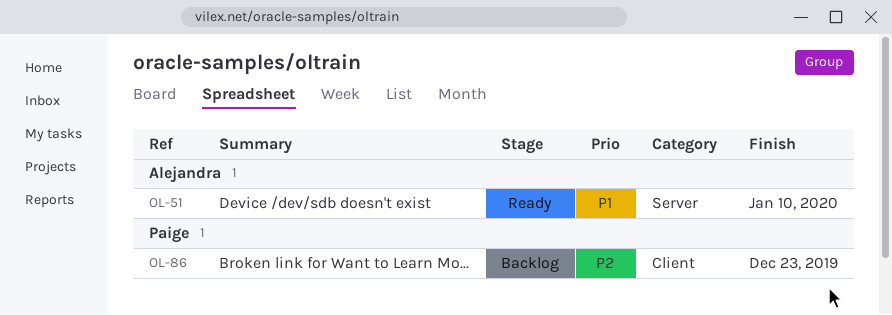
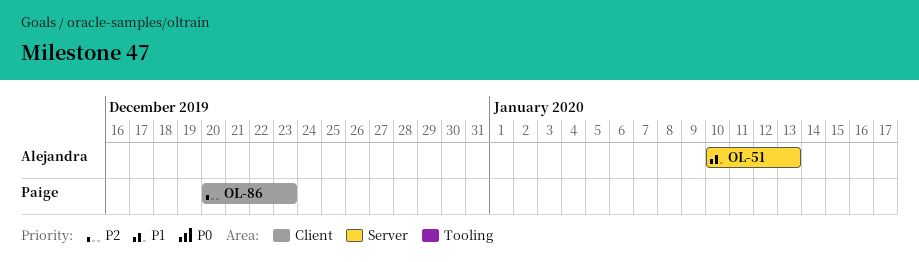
OL-51, due: Jan 10 -> Jan 13

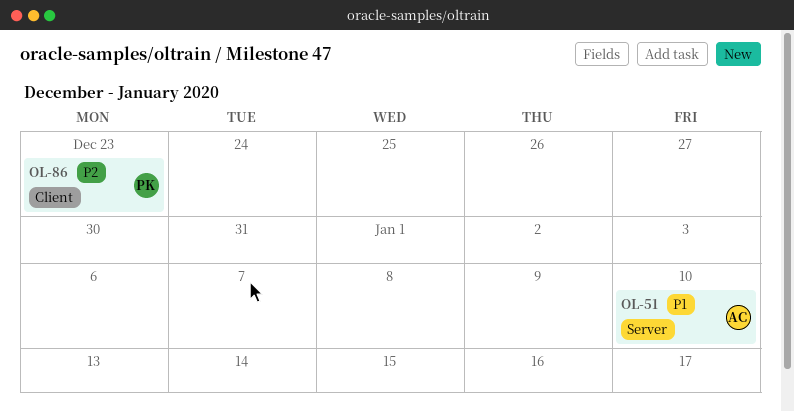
OL-51, due: Jan 13 -> Jan 10

